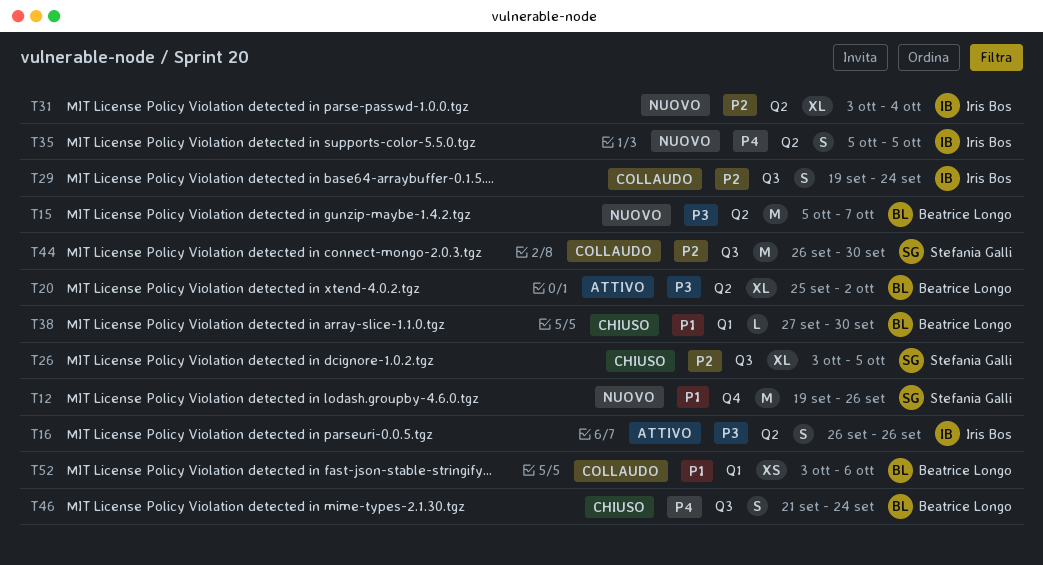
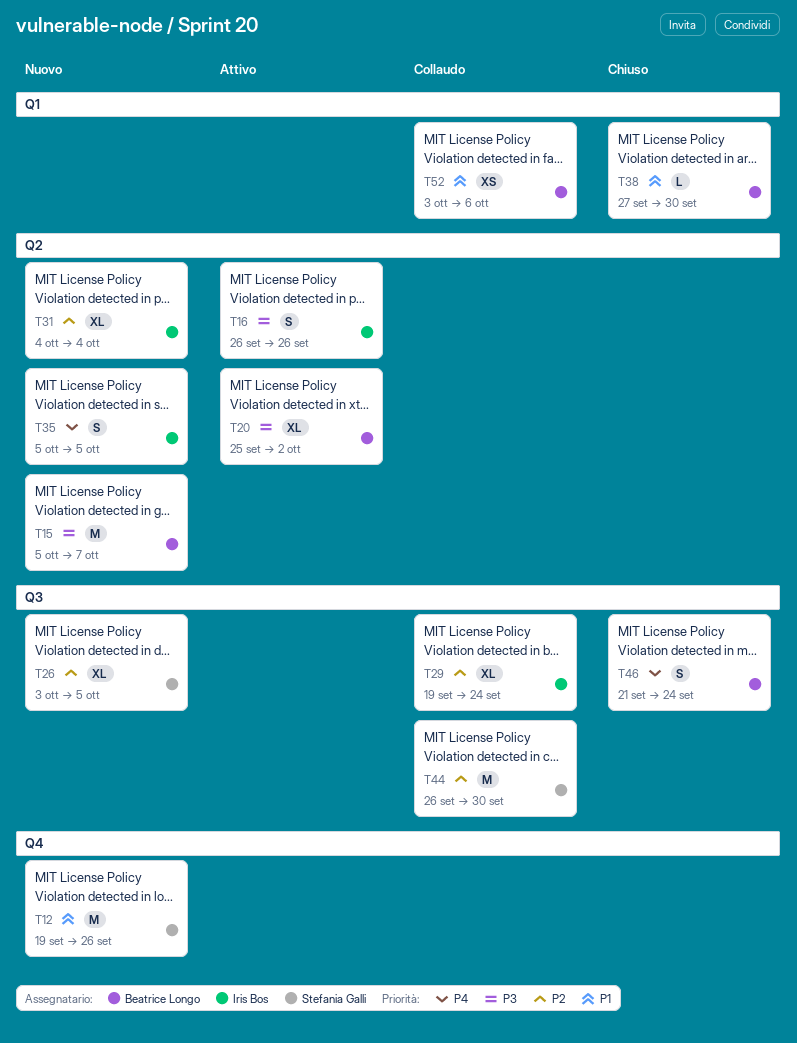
T26, status: Chiuso -> Nuovo
T29, estimate: S -> XL
T31, start: Oct 3 -> Oct 4

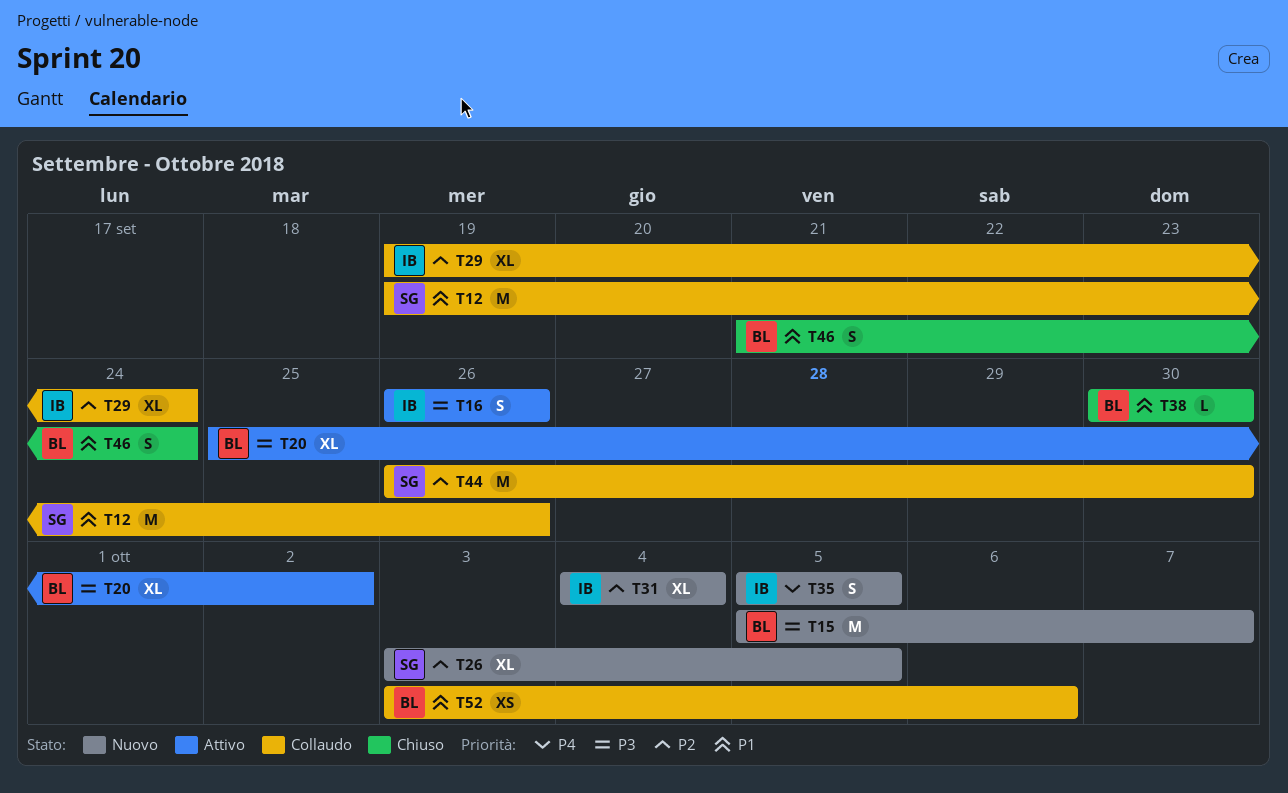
T12, status: Nuovo -> Collaudo
T38, start: Sep 27 -> Sep 30
T46, priority: P4 -> P1

